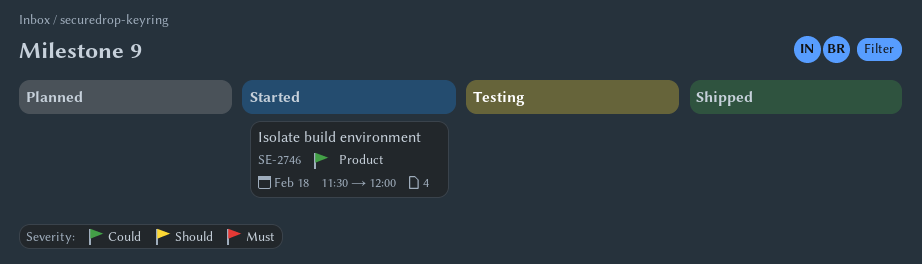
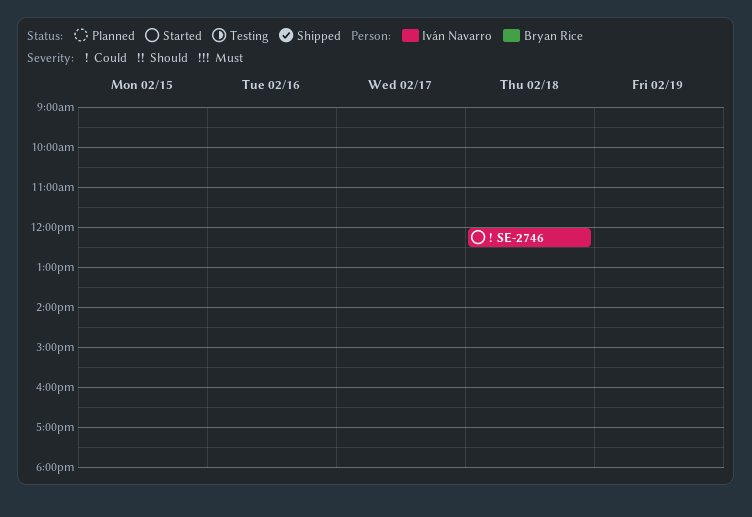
SE-2746, begins: 11:30 -> 12:00
SE-2746, ends: 12:00 -> 12:30

